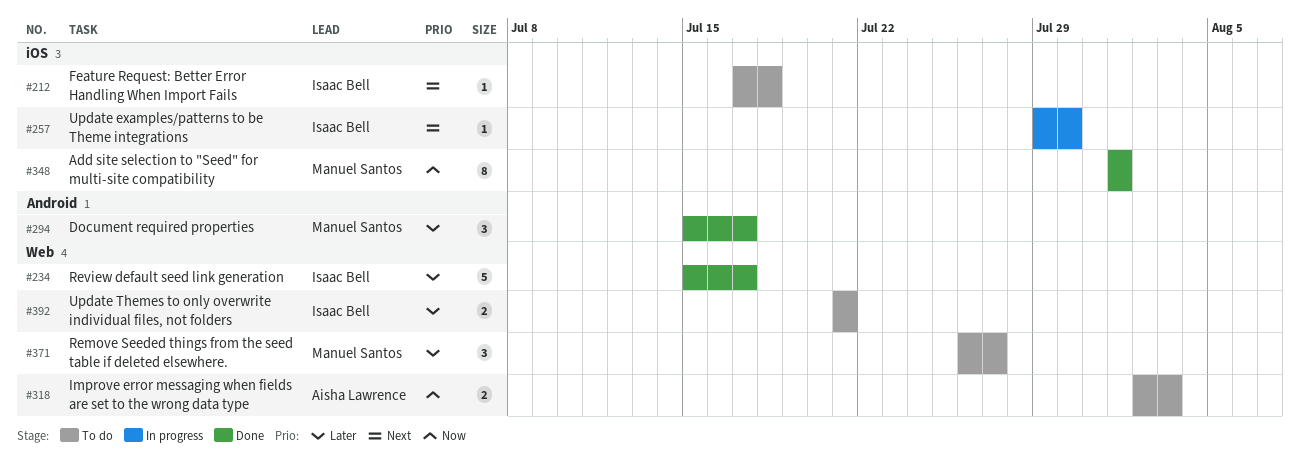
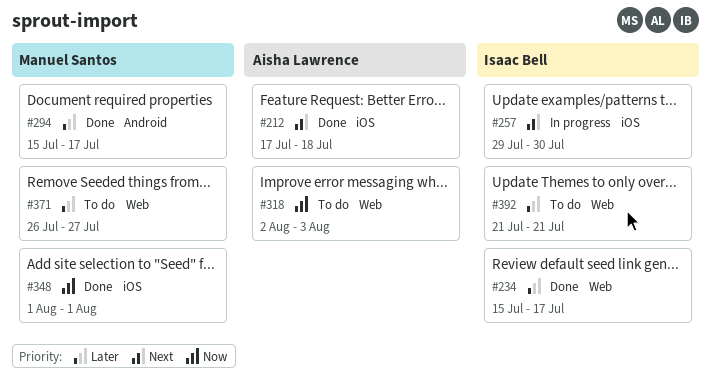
#212, status: To do -> Done
#212, owner: Isaac Bell -> Aisha Lawrence

